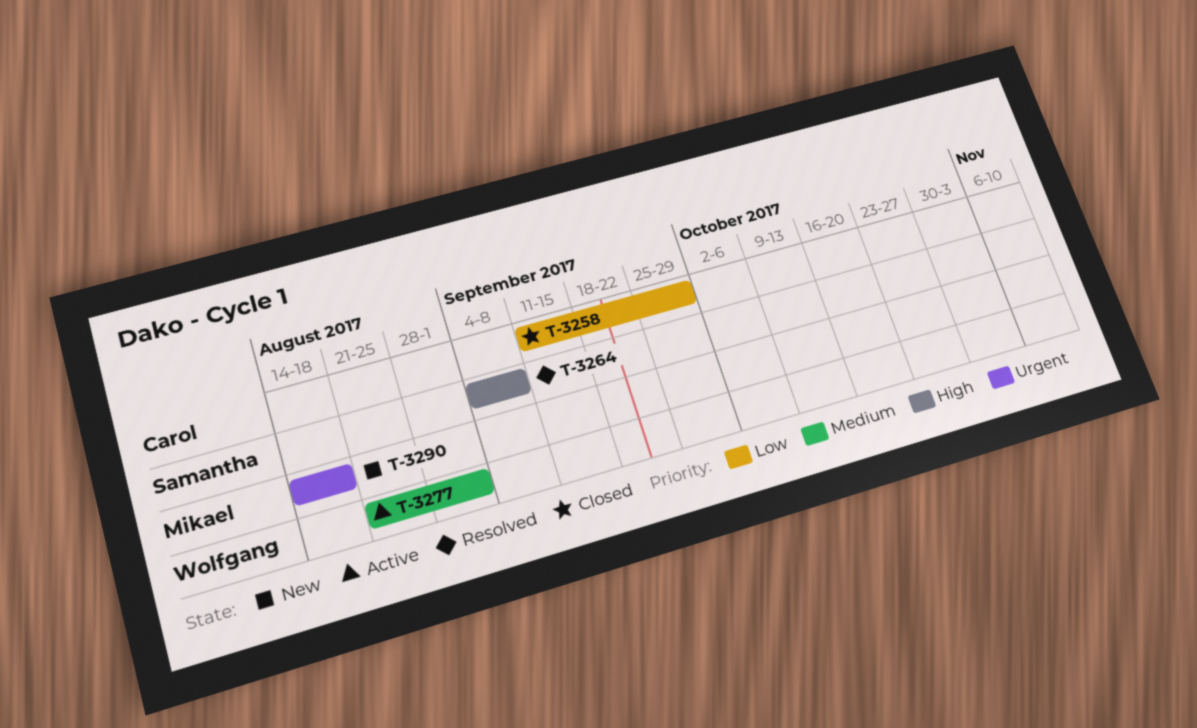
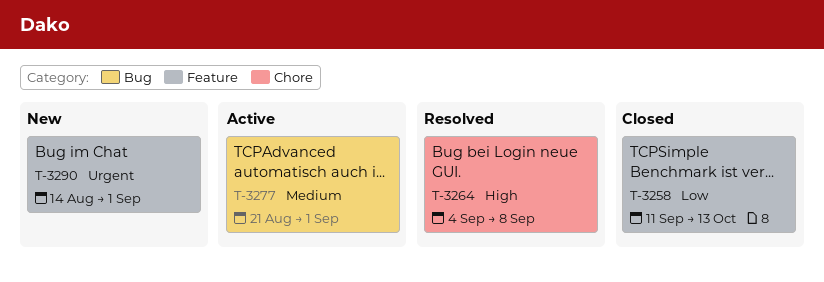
T-3258, due: Sep 29 -> Oct 13
T-3290, due: Aug 18 -> Sep 1

